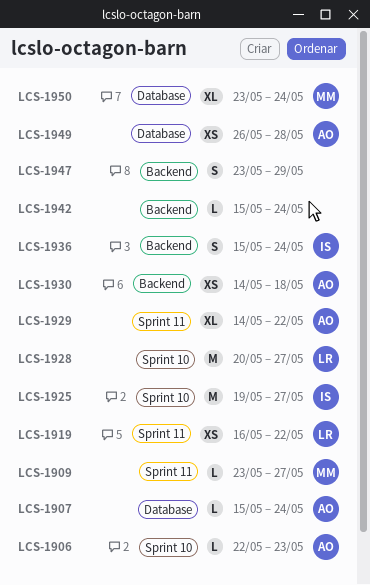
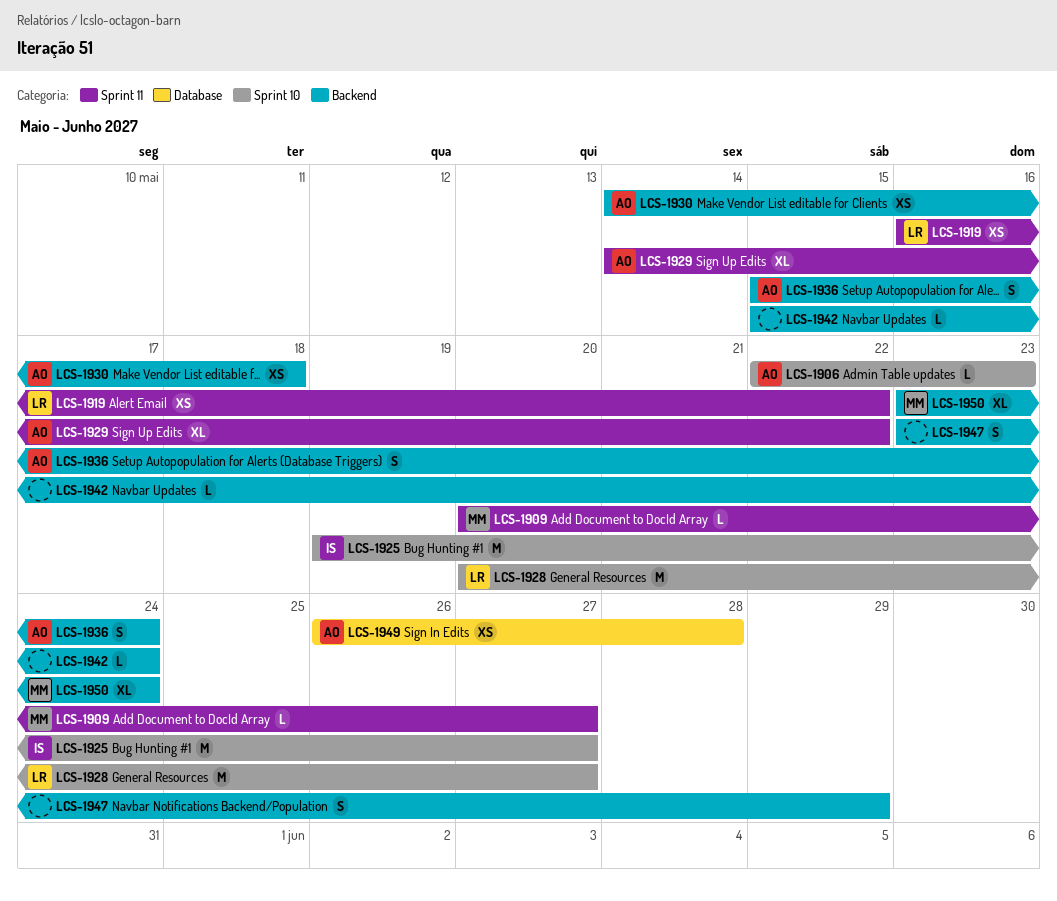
LCS-1907: present -> none
LCS-1909, start: May 23 -> May 20
LCS-1936, owner: IS -> AO
LCS-1950, label: Database -> Backend

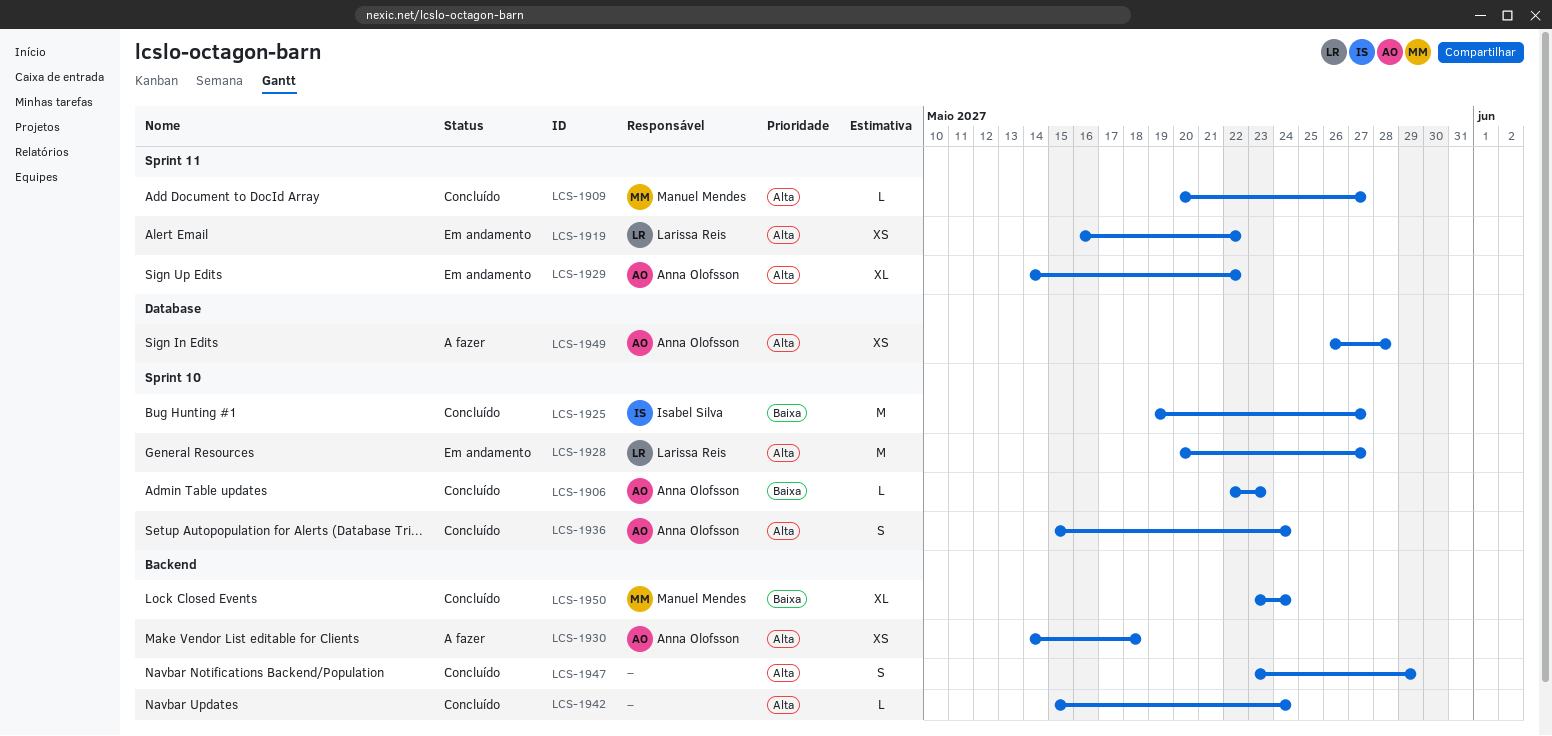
LCS-1936, label: Backend -> Sprint 10

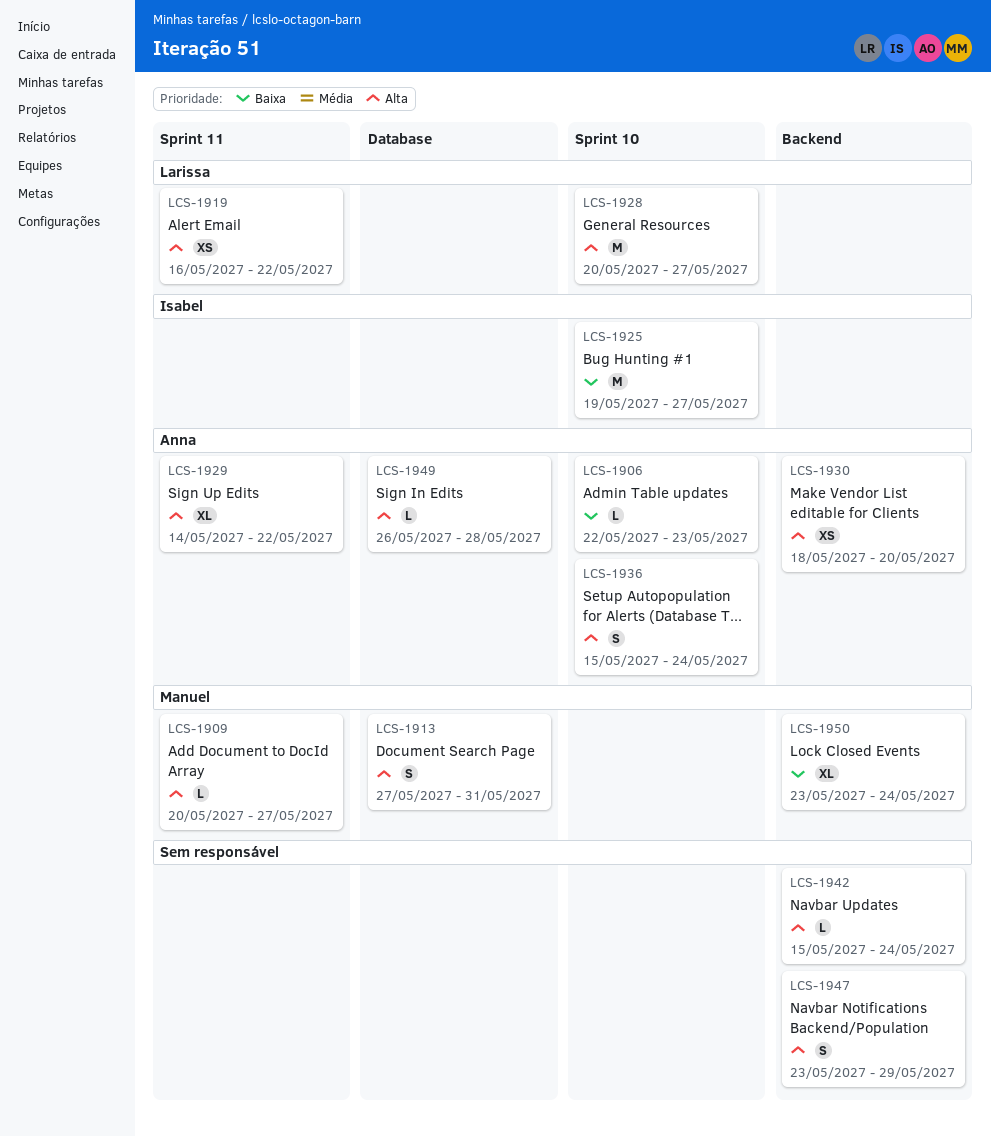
LCS-1913: none -> present
LCS-1930, start: May 14 -> May 18
LCS-1930, due: May 18 -> May 20
LCS-1949, estimate: XS -> L

